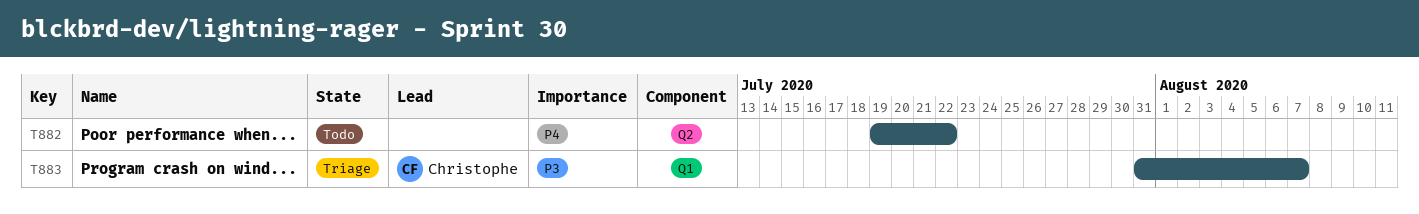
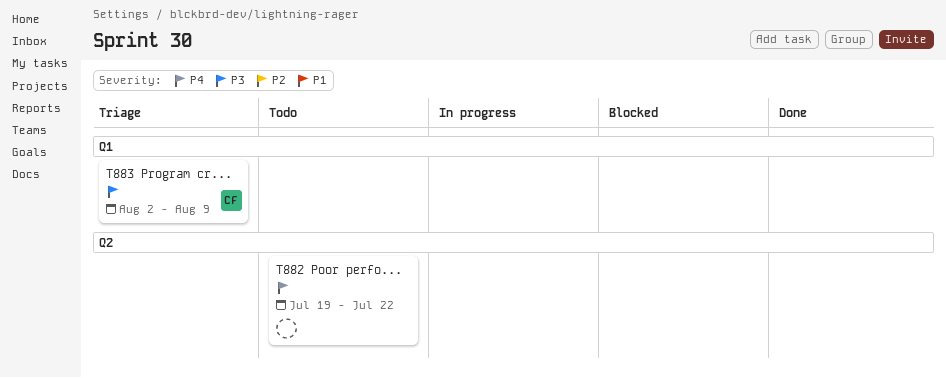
T883, start: Jul 31 -> Aug 2
T883, due: Aug 7 -> Aug 9

